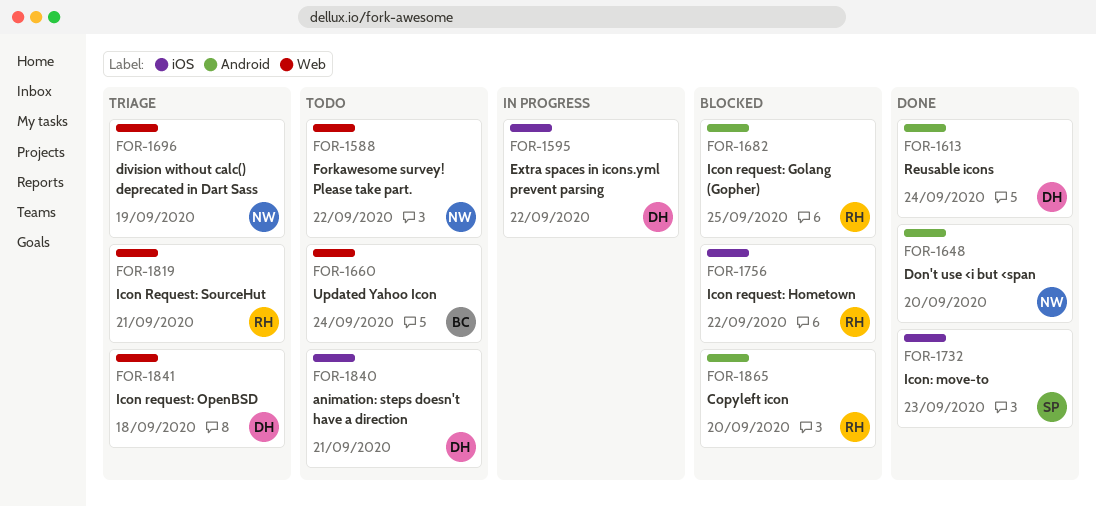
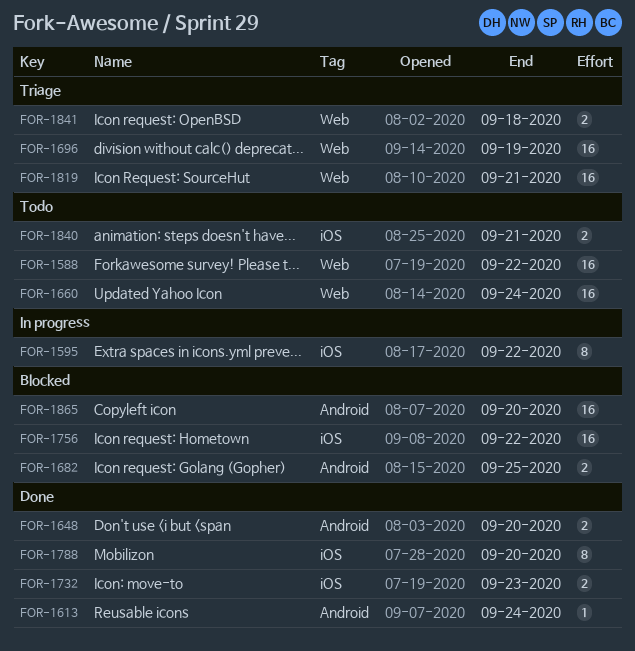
FOR-1788: none -> present

